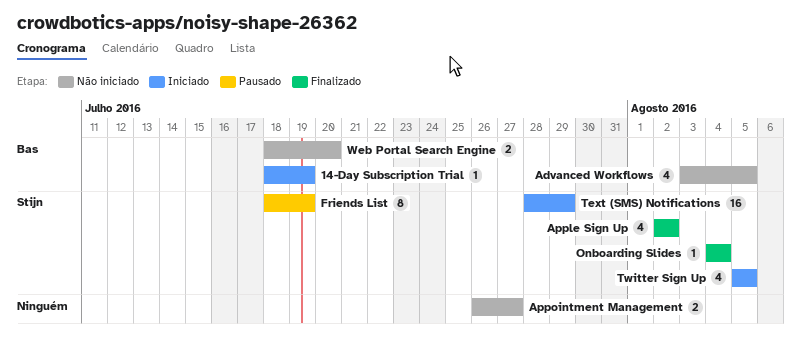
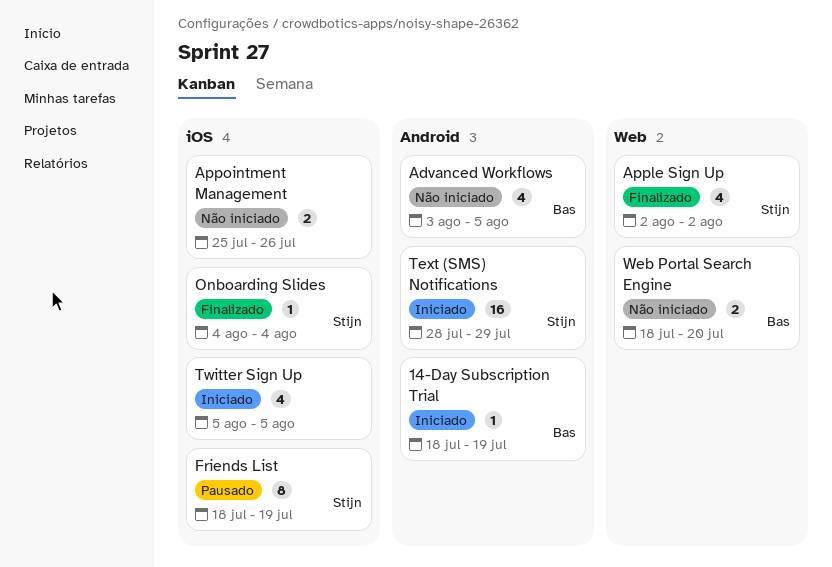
Appointment Management, start: Jul 26 -> Jul 25
Appointment Management, due: Jul 27 -> Jul 26
Twitter Sign Up, owner: Stijn -> none

